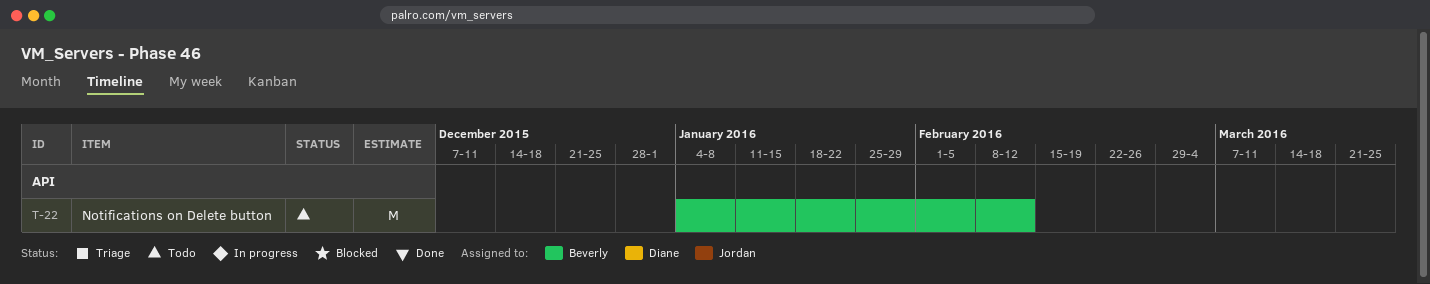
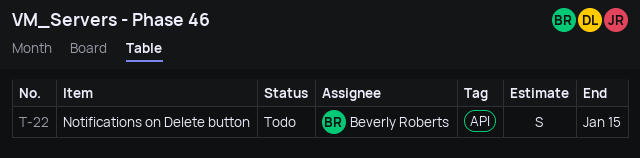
T-22, estimate: M -> S
T-22, due: Feb 12 -> Jan 15

